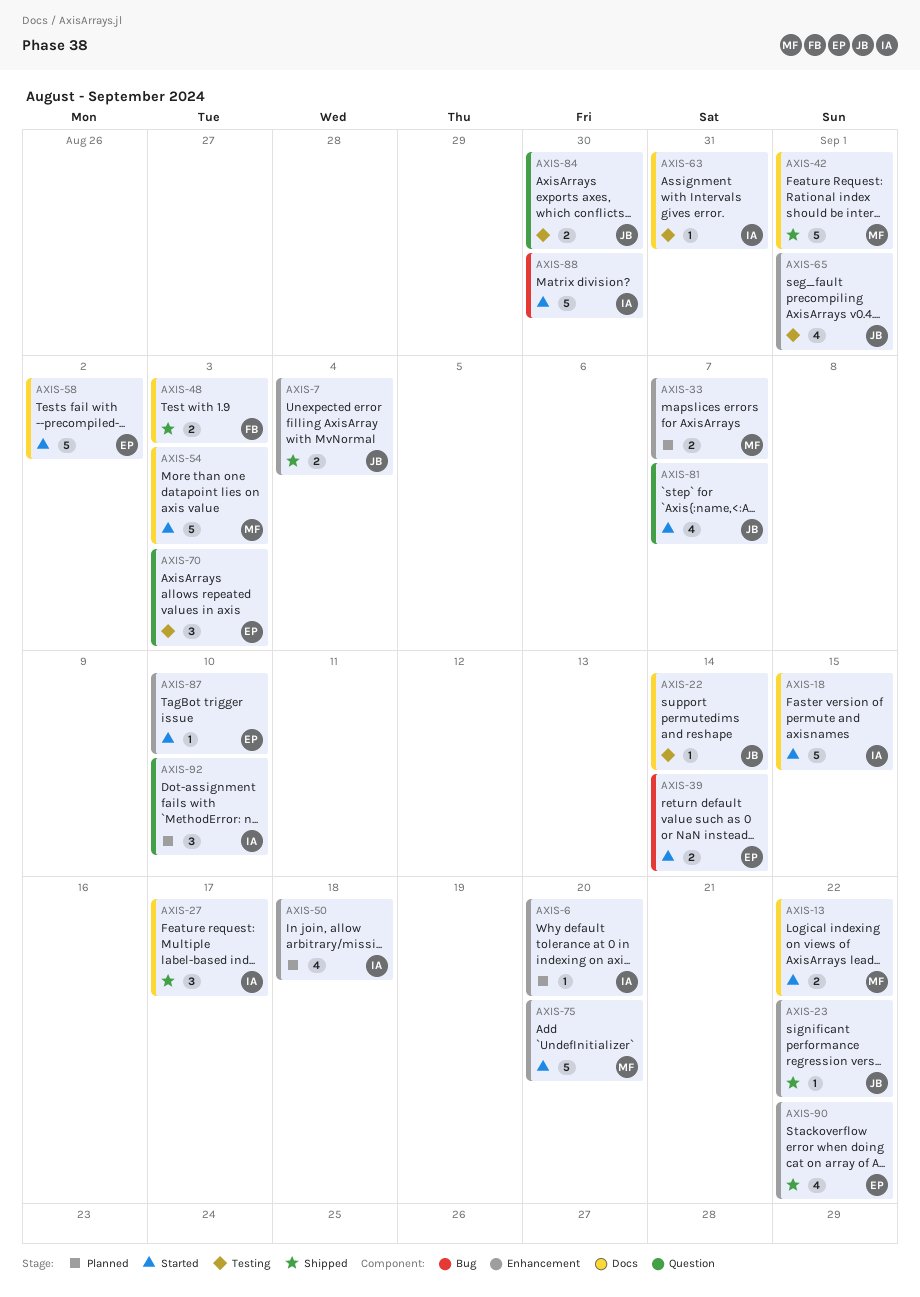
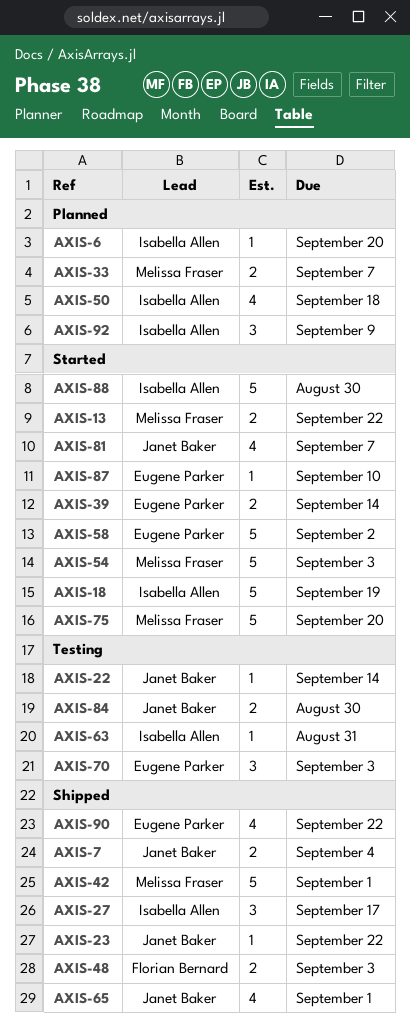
AXIS-18, due: Sep 15 -> Sep 19
AXIS-65, status: Testing -> Shipped
AXIS-92, due: Sep 10 -> Sep 9

